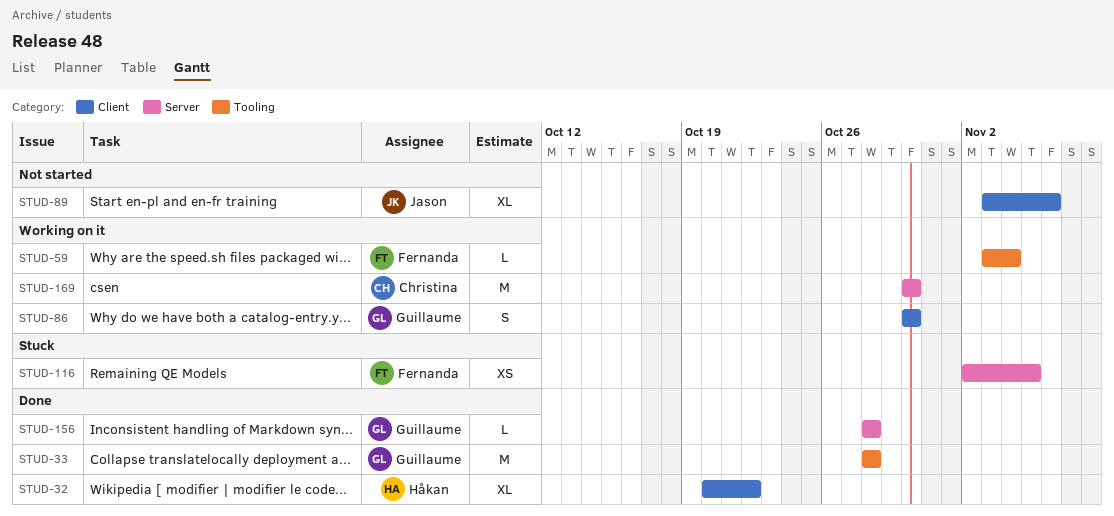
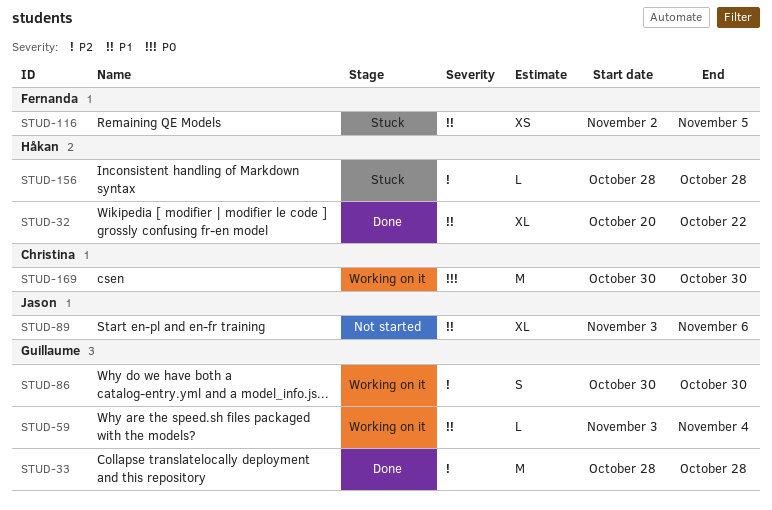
STUD-59, owner: Fernanda -> Guillaume
STUD-156, status: Done -> Stuck
STUD-156, owner: Guillaume -> Håkan

